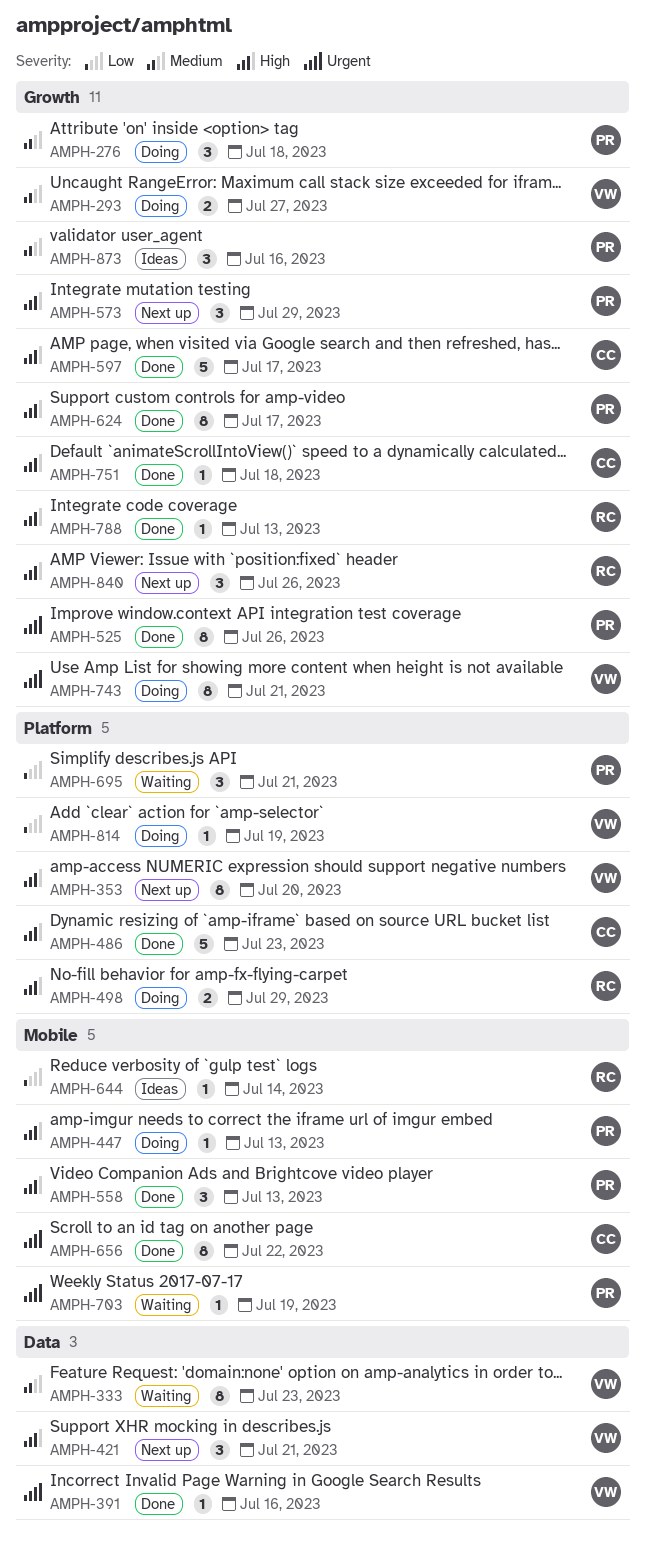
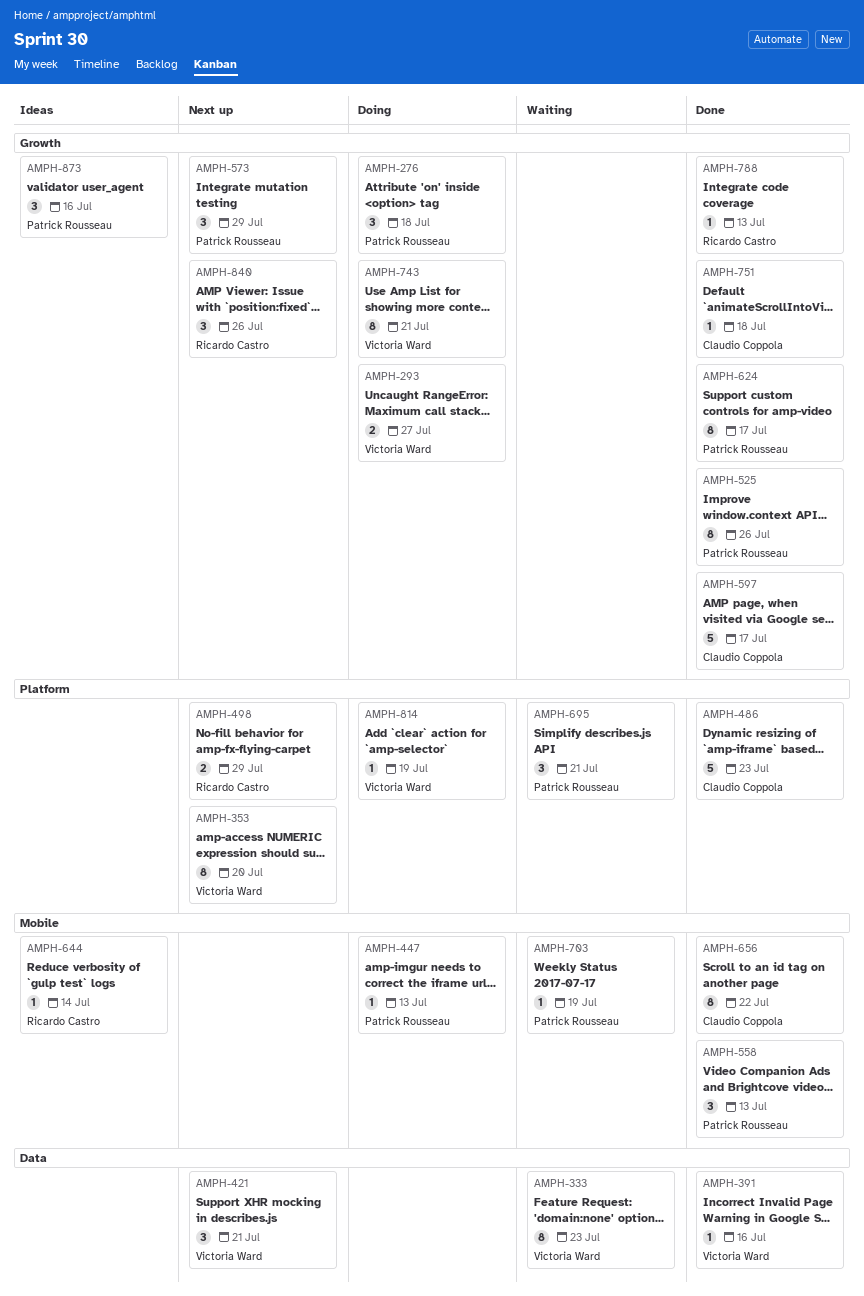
AMPH-498, status: Doing -> Next up

